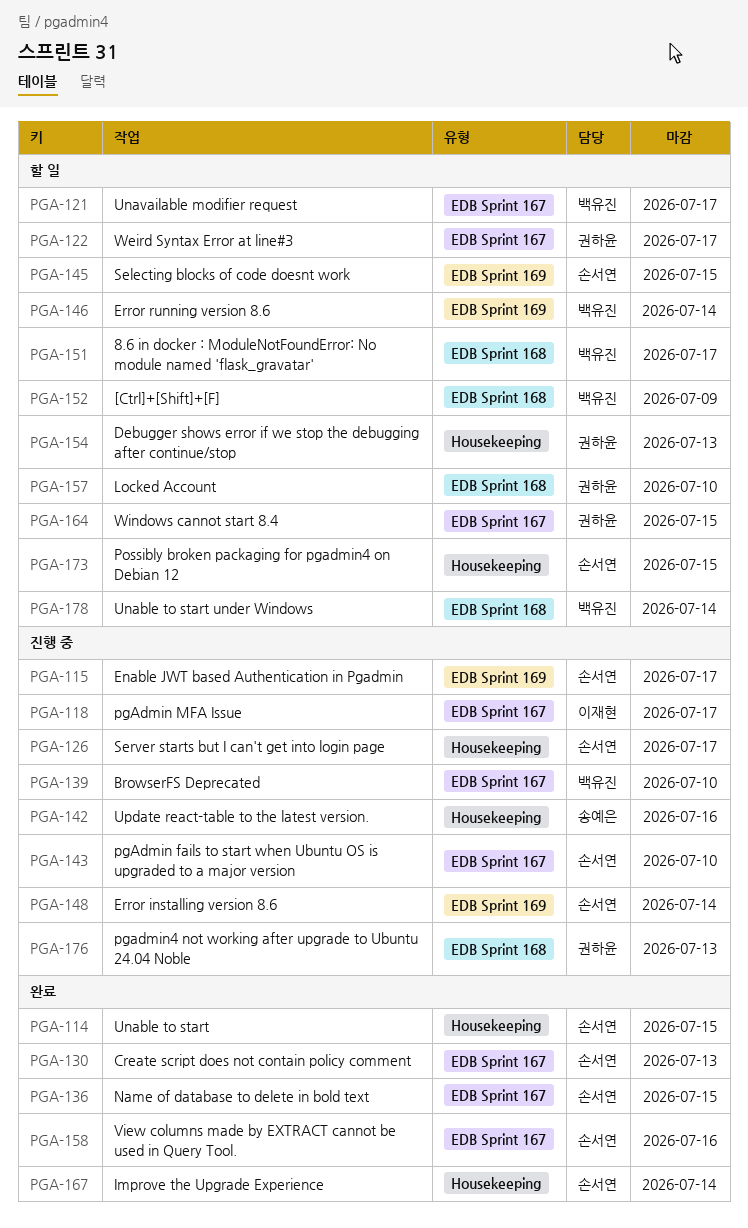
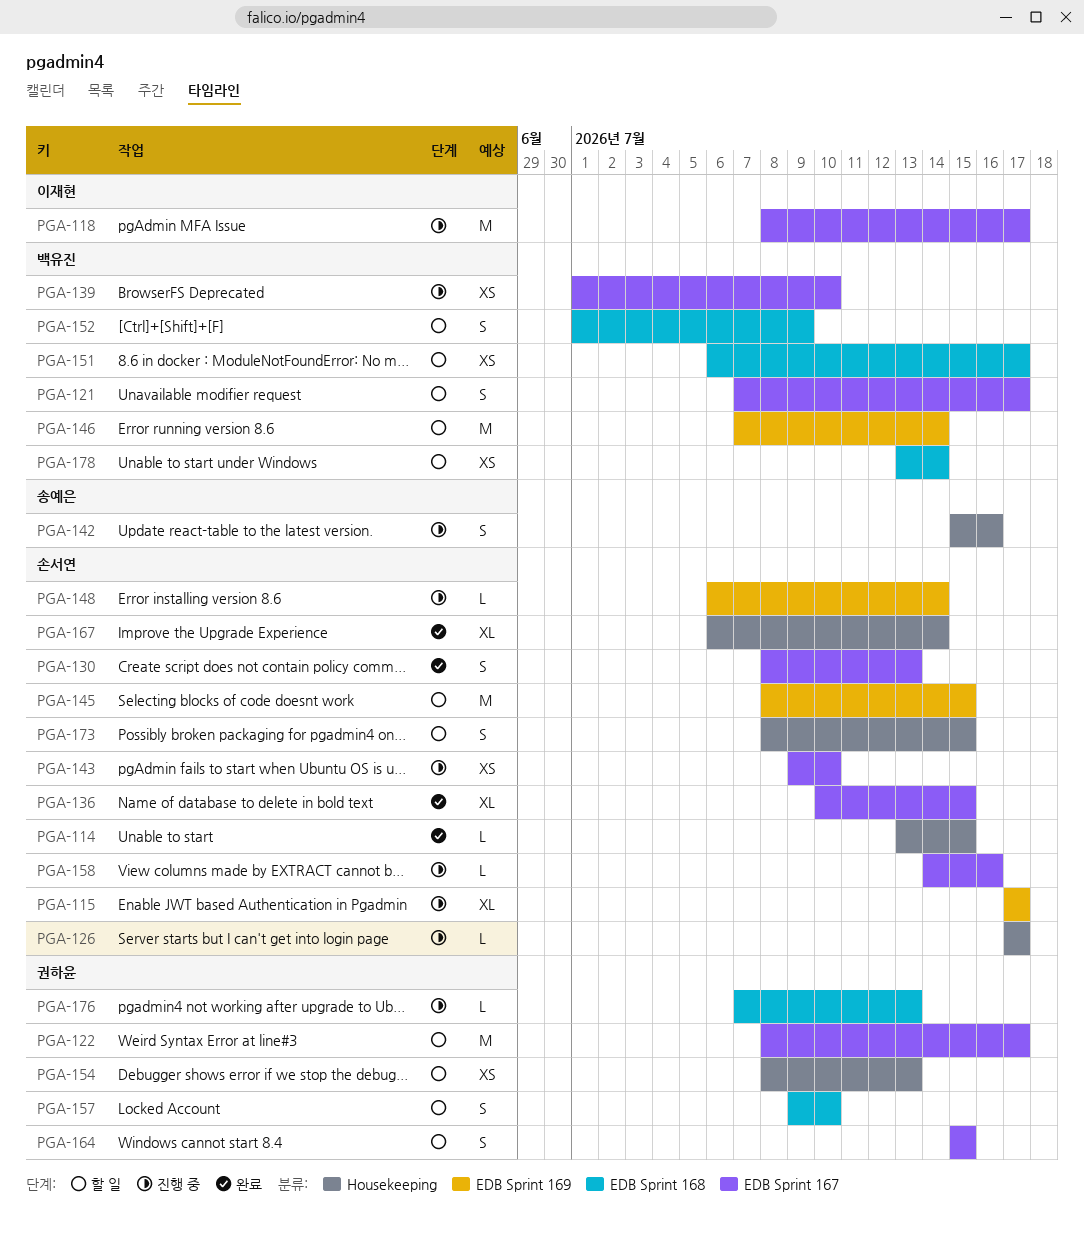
PGA-158, status: 완료 -> 진행 중

